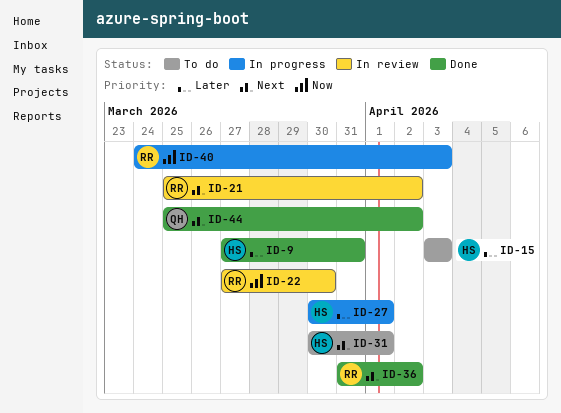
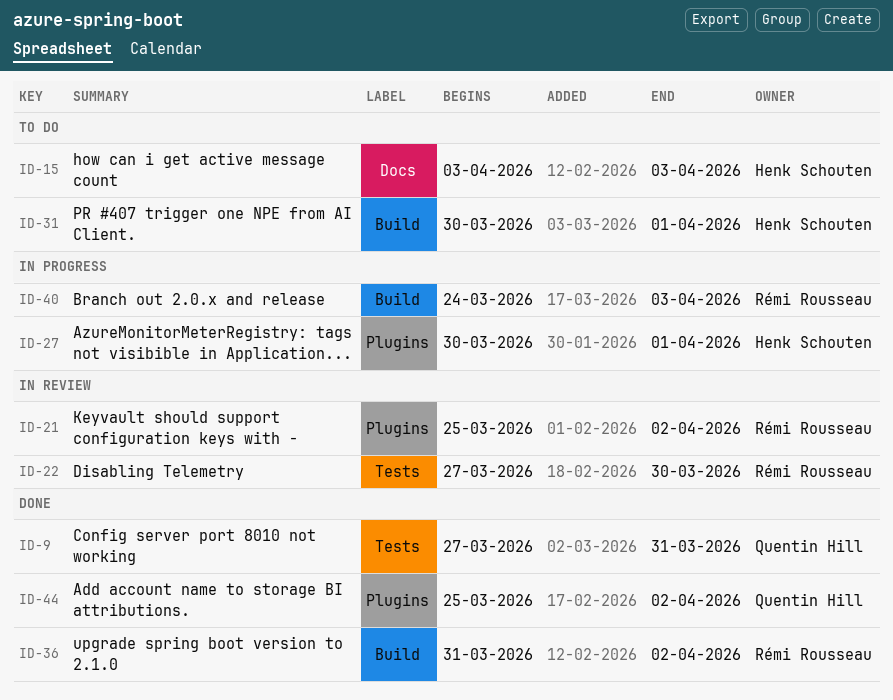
ID-9, owner: Henk Schouten -> Quentin Hill

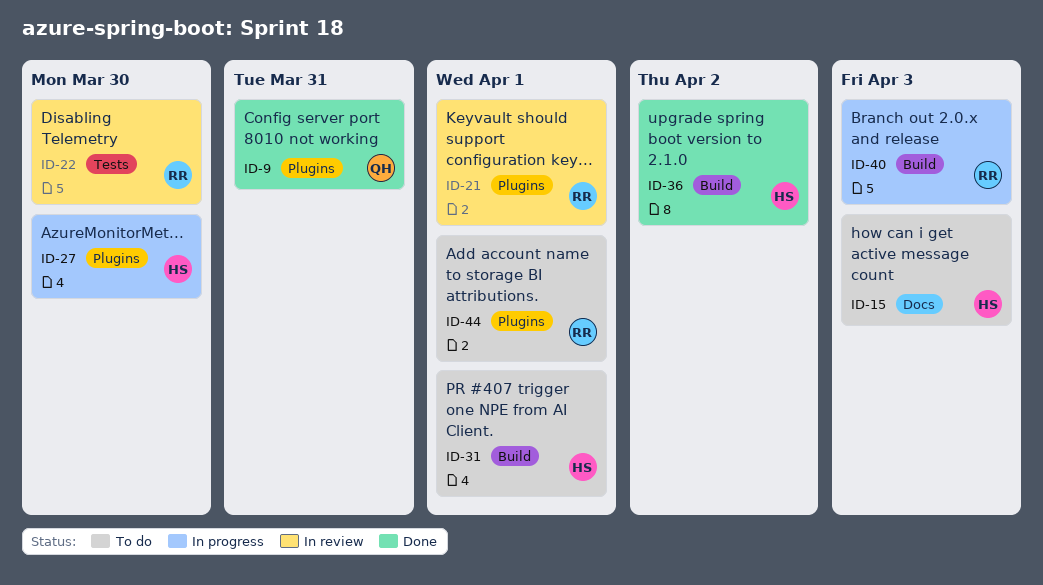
ID-9, label: Tests -> Plugins
ID-21, due: Apr 2 -> Apr 1
ID-27, due: Apr 1 -> Mar 30
ID-36, owner: Rémi Rousseau -> Henk Schouten
ID-44, status: Done -> To do
ID-44, owner: Quentin Hill -> Rémi Rousseau
ID-44, due: Apr 2 -> Apr 1

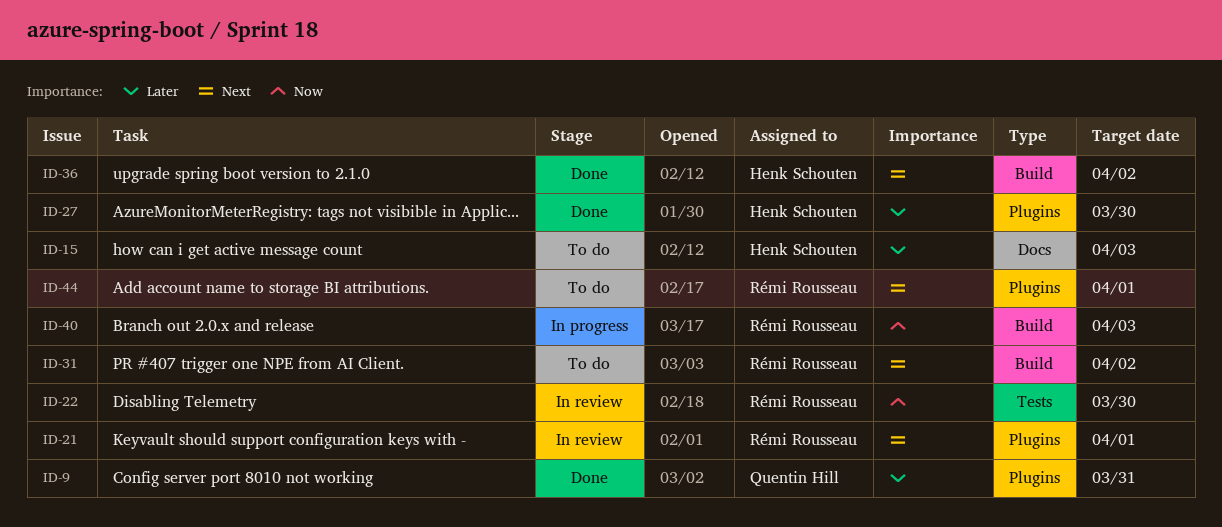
ID-27, status: In progress -> Done
ID-31, owner: Henk Schouten -> Rémi Rousseau
ID-31, due: Apr 1 -> Apr 2

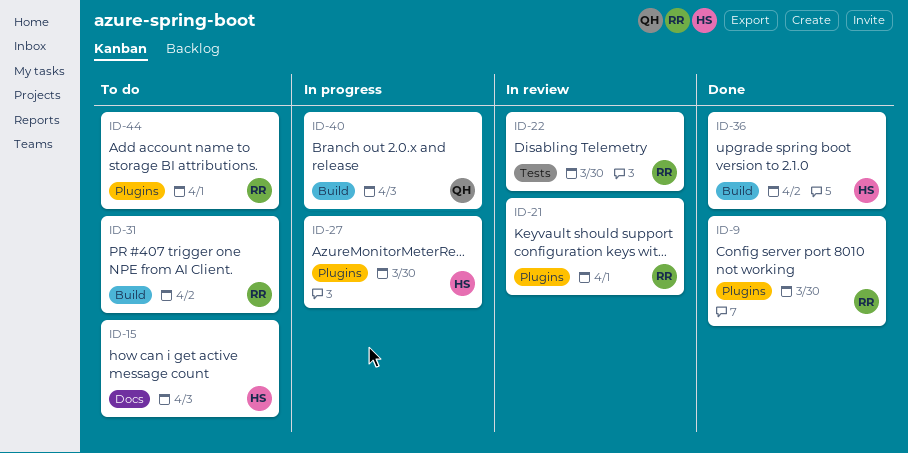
ID-9, owner: Quentin Hill -> Rémi Rousseau
ID-9, due: Mar 31 -> Mar 30
ID-27, status: Done -> In progress
ID-40, owner: Rémi Rousseau -> Quentin Hill

